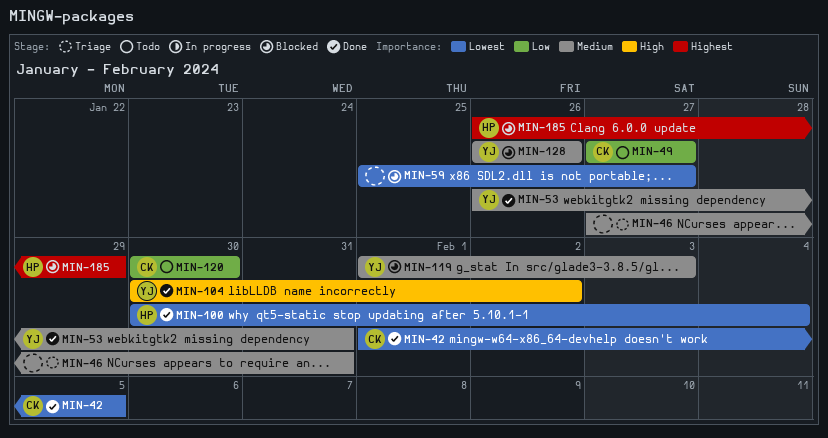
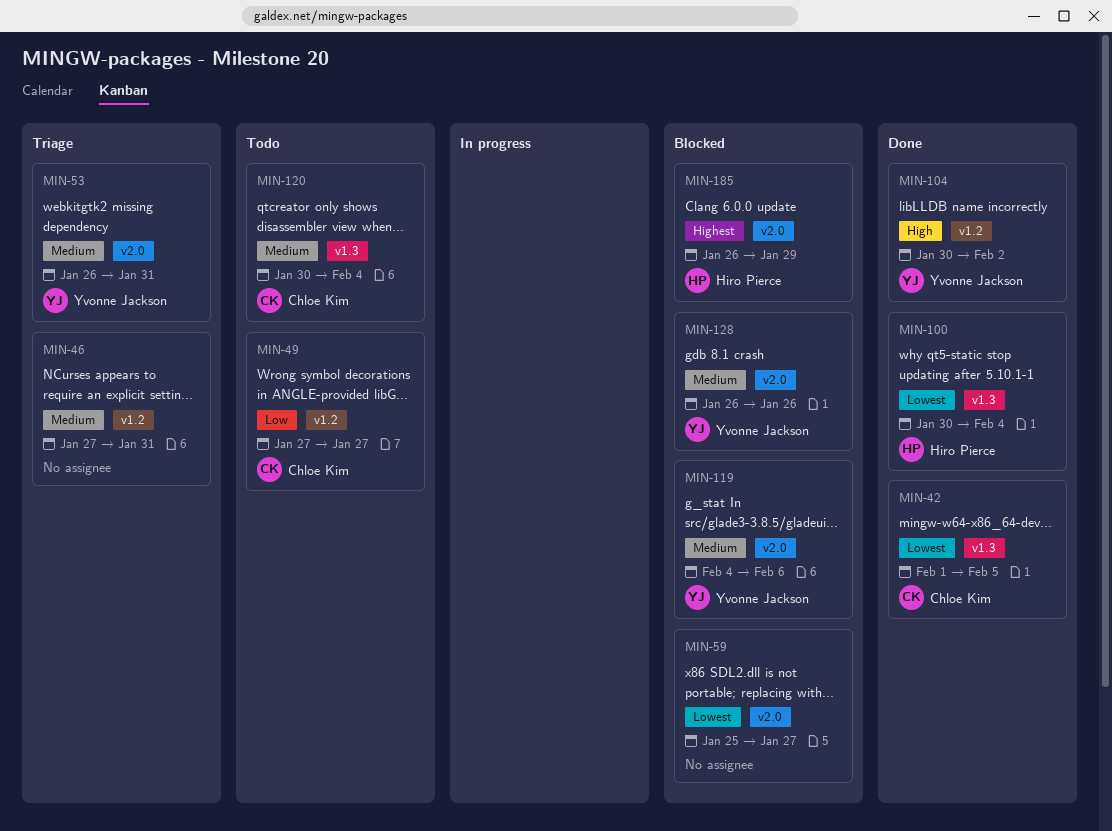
MIN-53, status: Done -> Triage
MIN-119, start: Feb 1 -> Feb 4
MIN-119, due: Feb 3 -> Feb 6
MIN-120, priority: Low -> Medium
MIN-120, due: Jan 30 -> Feb 4

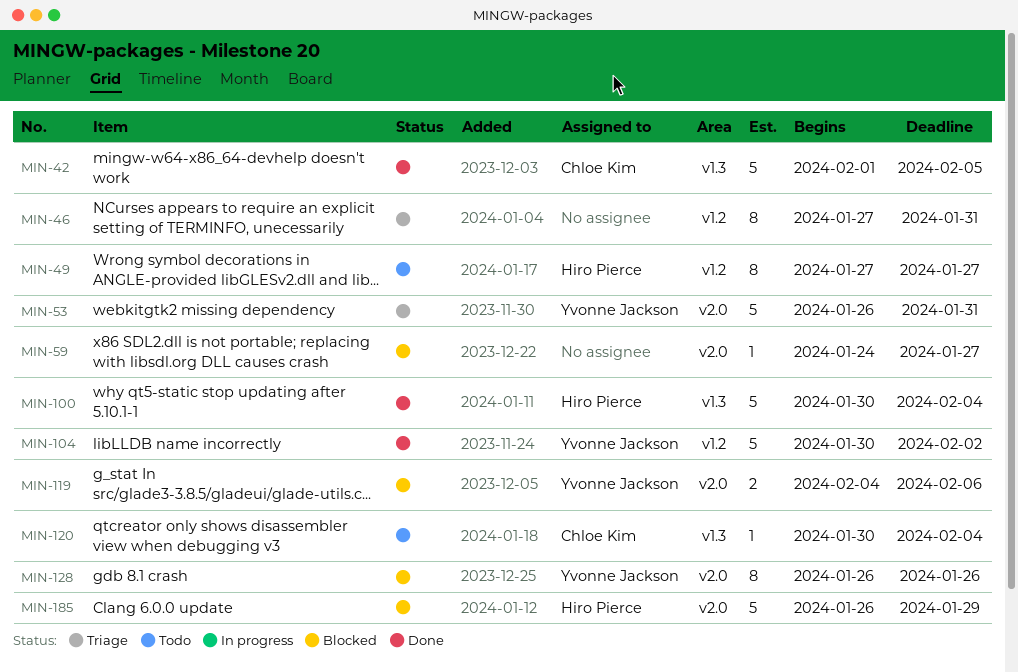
MIN-49, owner: Chloe Kim -> Hiro Pierce
MIN-59, start: Jan 25 -> Jan 24

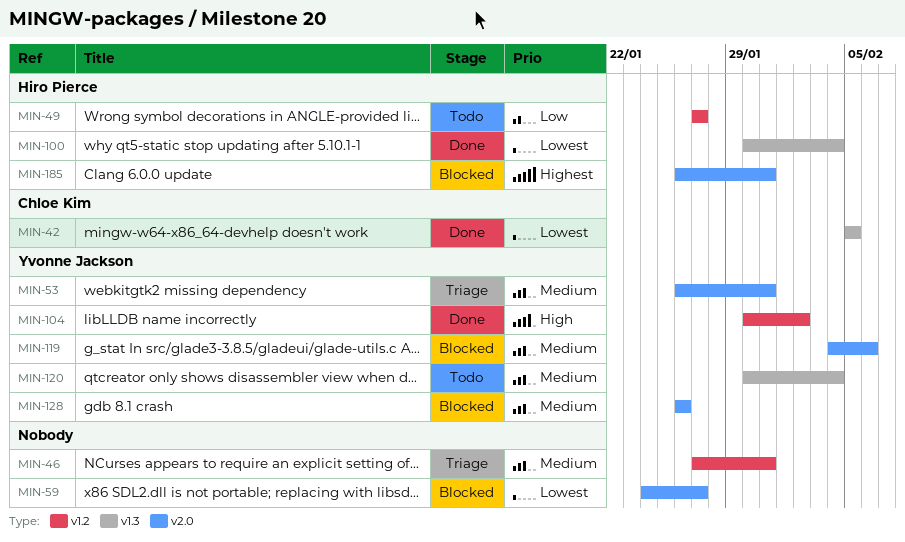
MIN-42, start: Feb 1 -> Feb 5
MIN-120, owner: Chloe Kim -> Yvonne Jackson
MIN-185, due: Jan 29 -> Jan 31

